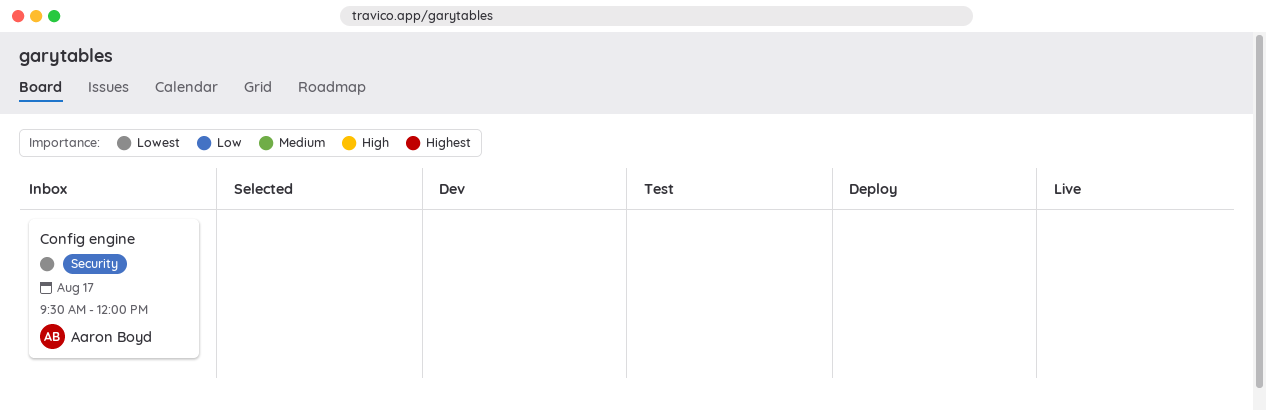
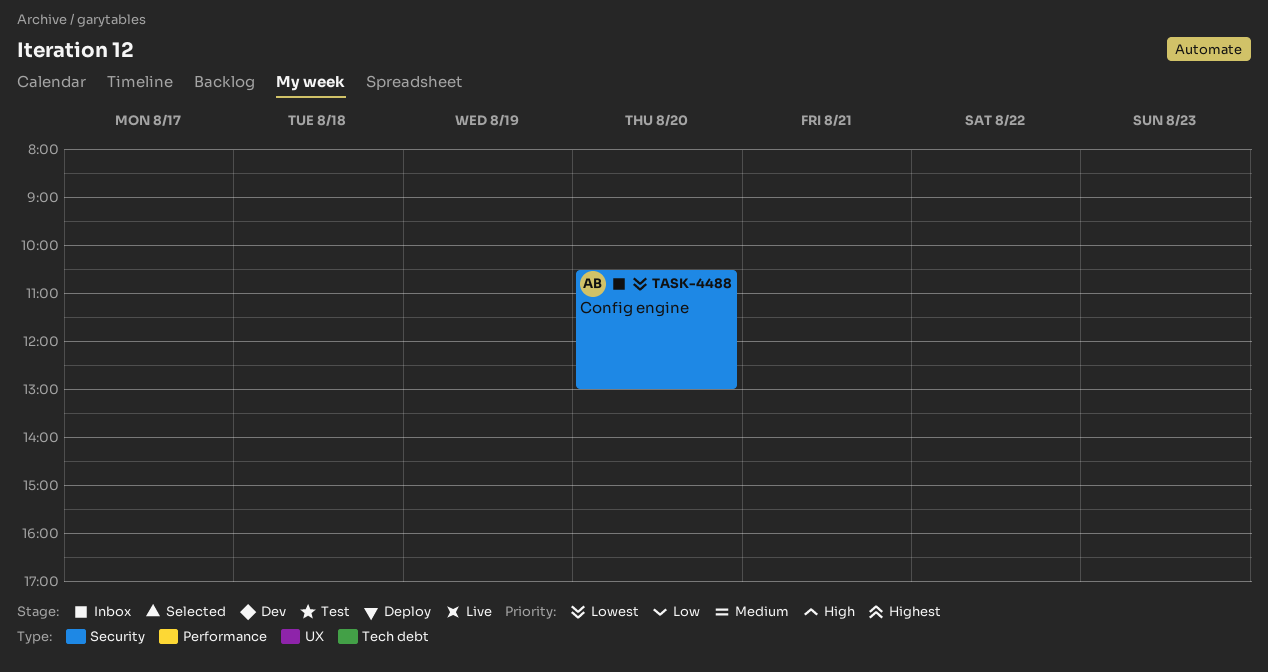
Config engine, day: Aug 17 -> Aug 20
Config engine, begins: 09:30 -> 10:30
Config engine, ends: 12:00 -> 13:00

